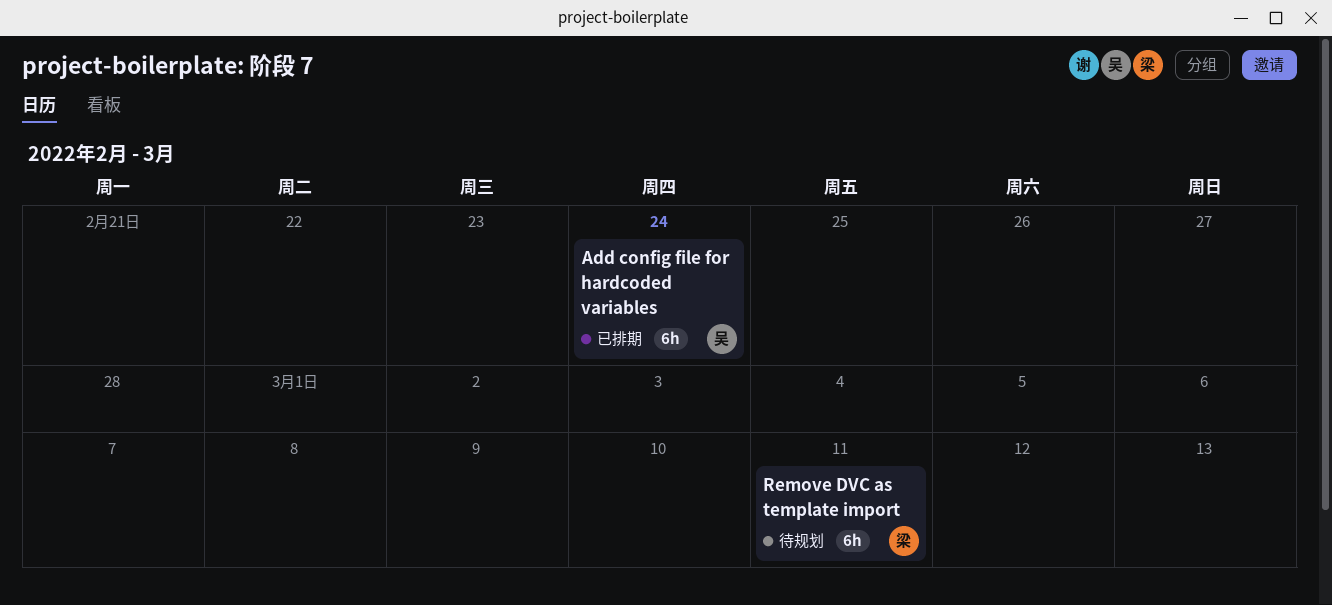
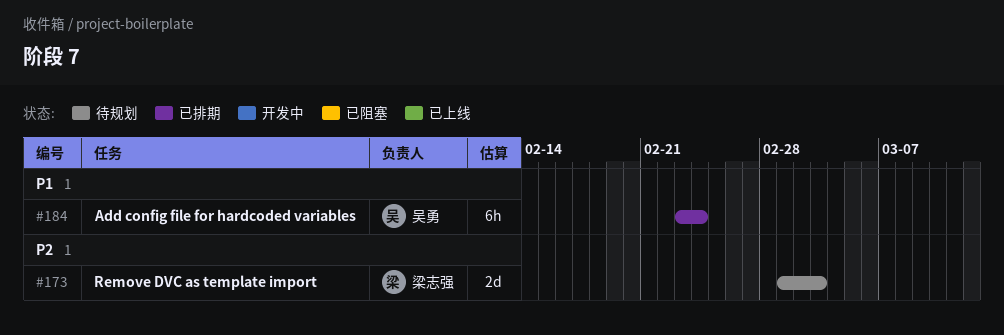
Remove DVC as template import, estimate: 6h -> 2d
Remove DVC as template import, due: Mar 11 -> Mar 3

